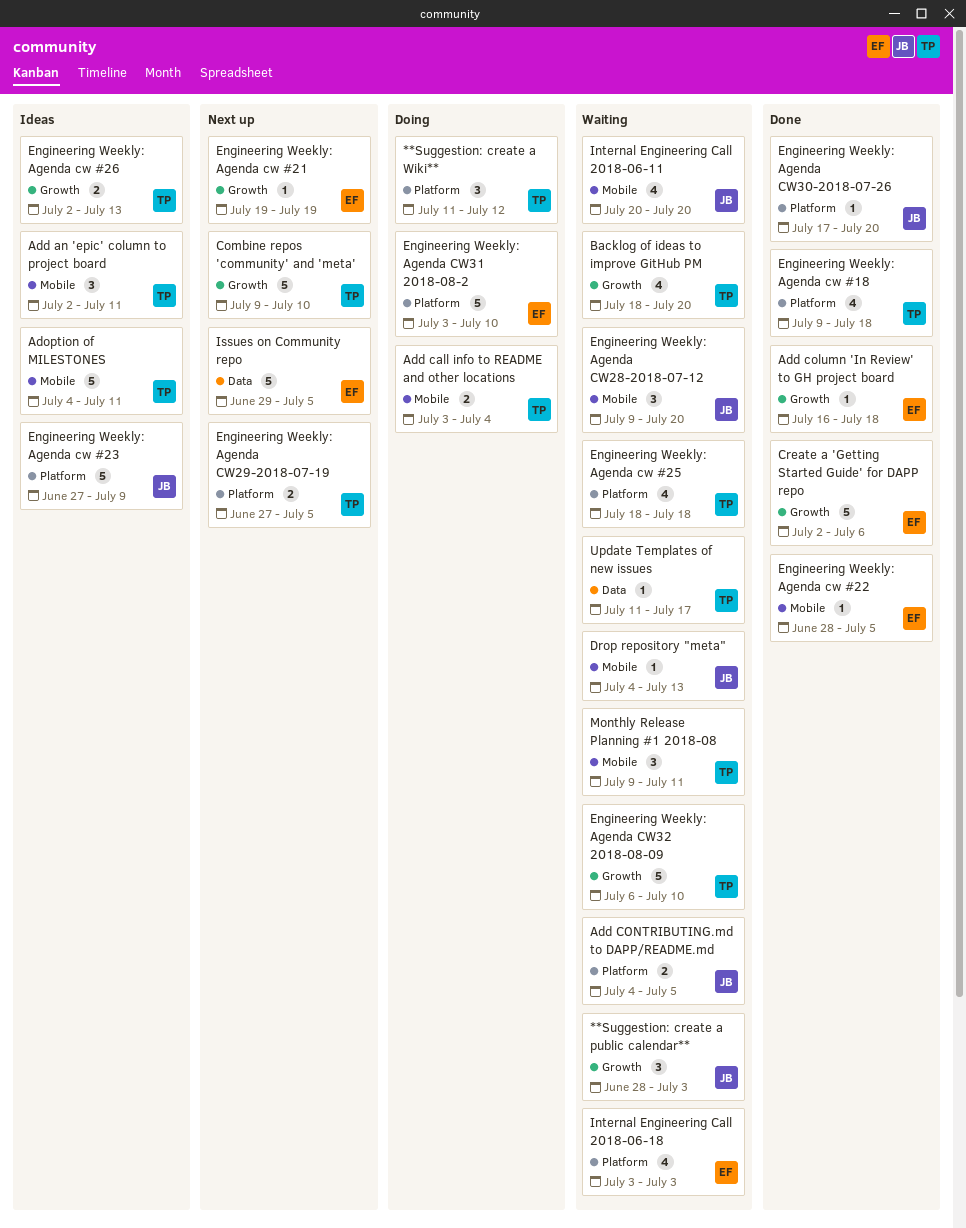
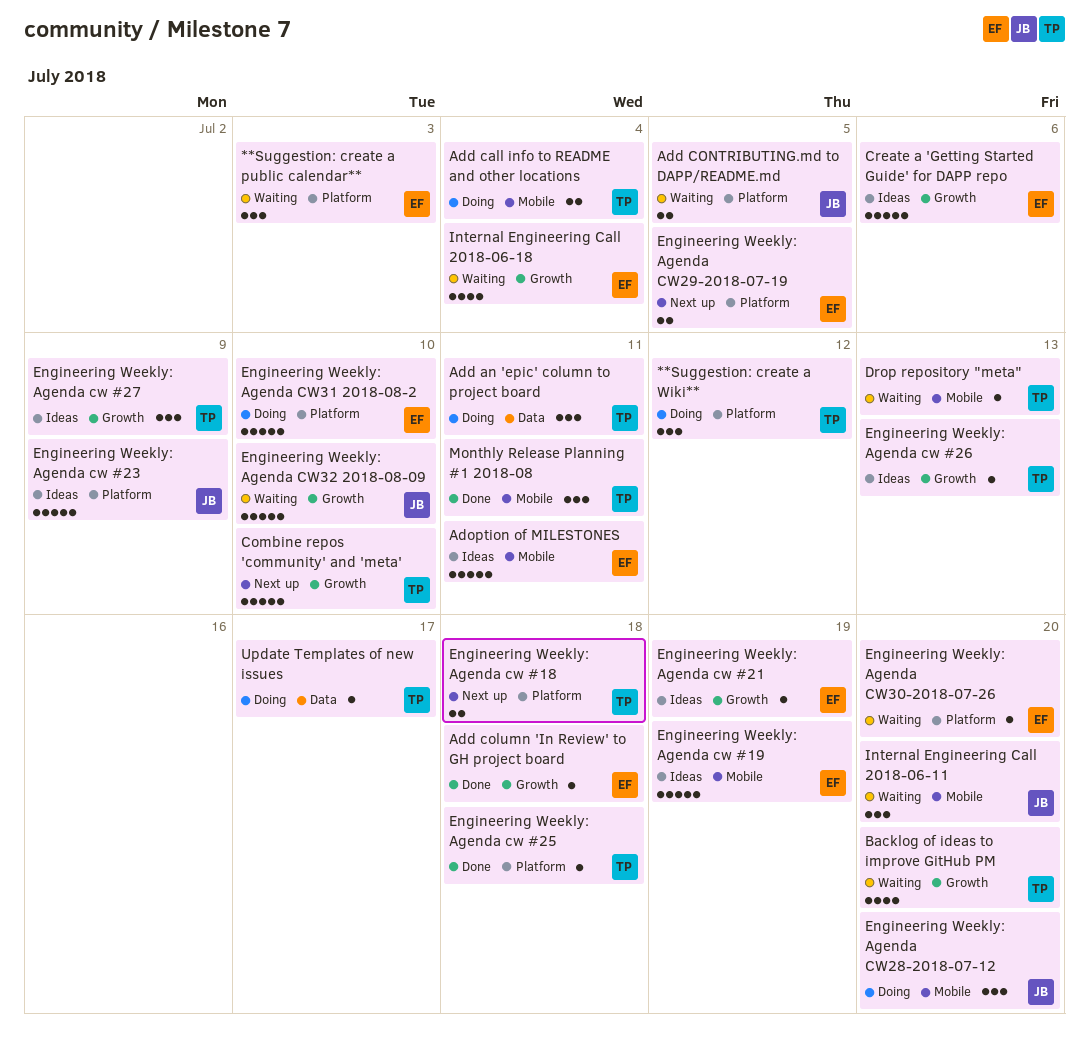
**Suggestion: create a public calendar**, owner: JB -> EF
**Suggestion: create a public calendar**, label: Growth -> Platform
Add an 'epic' column to project board, status: Ideas -> Doing
Add an 'epic' column to project board, label: Mobile -> Data
Adoption of MILESTONES, owner: TP -> EF
Create a 'Getting Started Guide' for DAPP repo, status: Done -> Ideas
Drop repository "meta", owner: JB -> TP
Engineering Weekly: Agenda cw #18, status: Done -> Next up
Engineering Weekly: Agenda cw #18, estimate: 4 -> 2
Engineering Weekly: Agenda cw #19: none -> present
Engineering Weekly: Agenda cw #21, status: Next up -> Ideas
Engineering Weekly: Agenda cw #22: present -> none
Engineering Weekly: Agenda cw #25, status: Waiting -> Done
Engineering Weekly: Agenda cw #25, estimate: 4 -> 1
Engineering Weekly: Agenda cw #26, estimate: 2 -> 1
Engineering Weekly: Agenda cw #27: none -> present
Engineering Weekly: Agenda CW28-2018-07-12, status: Waiting -> Doing
Engineering Weekly: Agenda CW29-2018-07-19, owner: TP -> EF
Engineering Weekly: Agenda CW30-2018-07-26, status: Done -> Waiting
Engineering Weekly: Agenda CW30-2018-07-26, owner: JB -> EF
Engineering Weekly: Agenda CW32 2018-08-09, owner: TP -> JB
Internal Engineering Call 2018-06-11, estimate: 4 -> 3
Internal Engineering Call 2018-06-18, label: Platform -> Growth
Internal Engineering Call 2018-06-18, due: Jul 3 -> Jul 4
Issues on Community repo: present -> none
Monthly Release Planning #1 2018-08, status: Waiting -> Done
Update Templates of new issues, status: Waiting -> Doing

